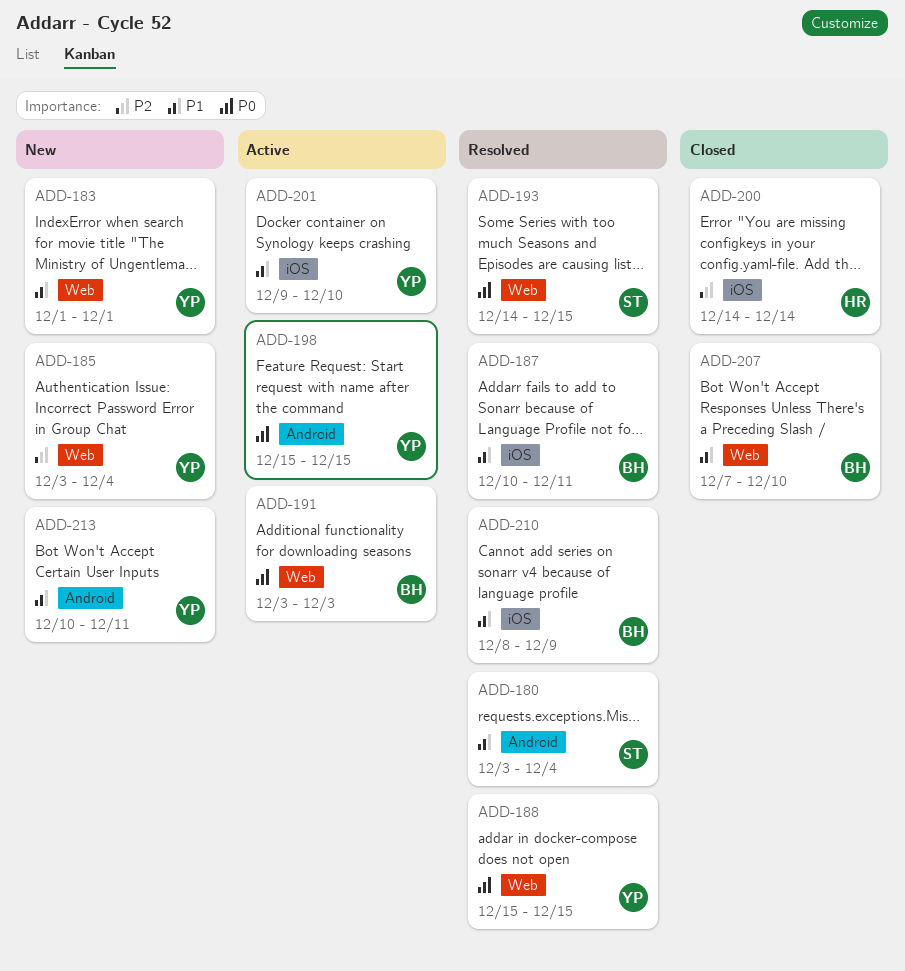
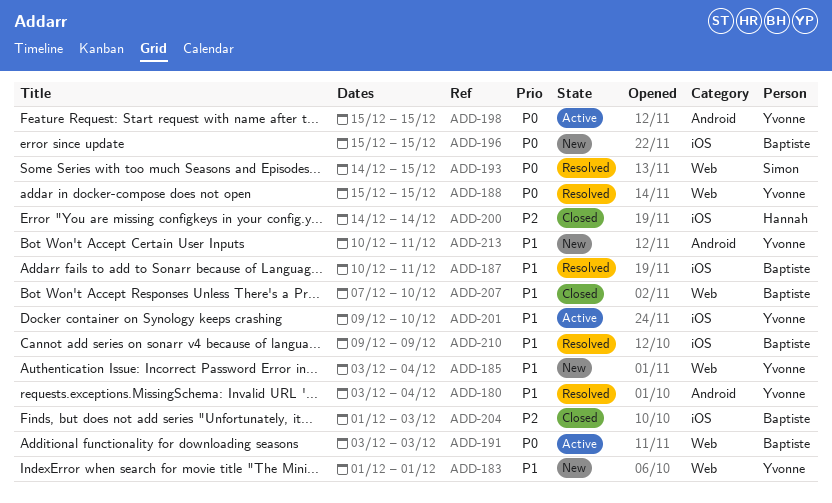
ADD-180, owner: Simon -> Yvonne
ADD-185, priority: P2 -> P1
ADD-196: none -> present
ADD-204: none -> present
ADD-210, start: Dec 8 -> Dec 9

